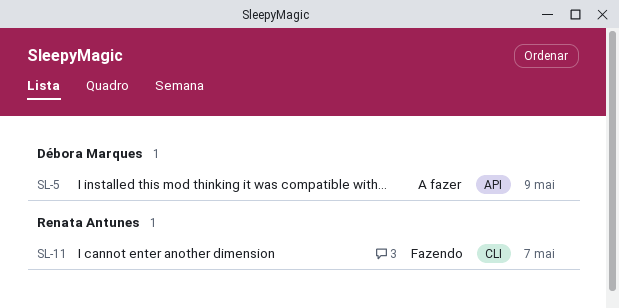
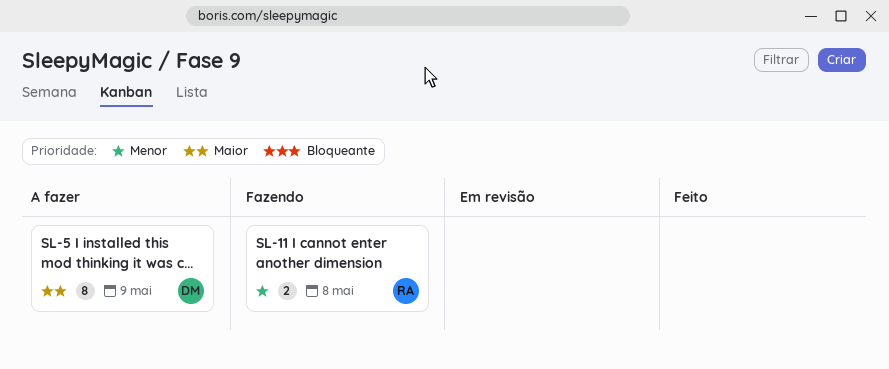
SL-11, due: May 7 -> May 8

